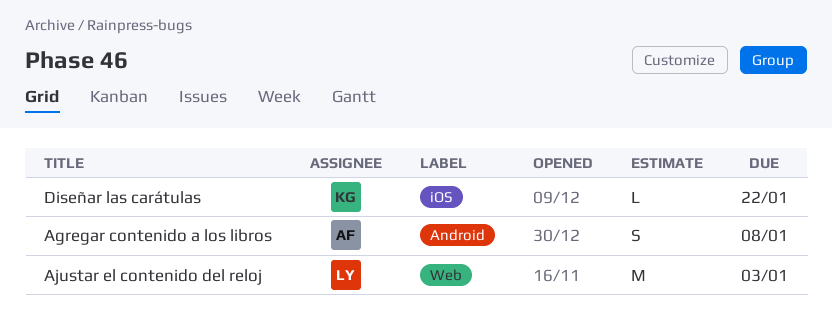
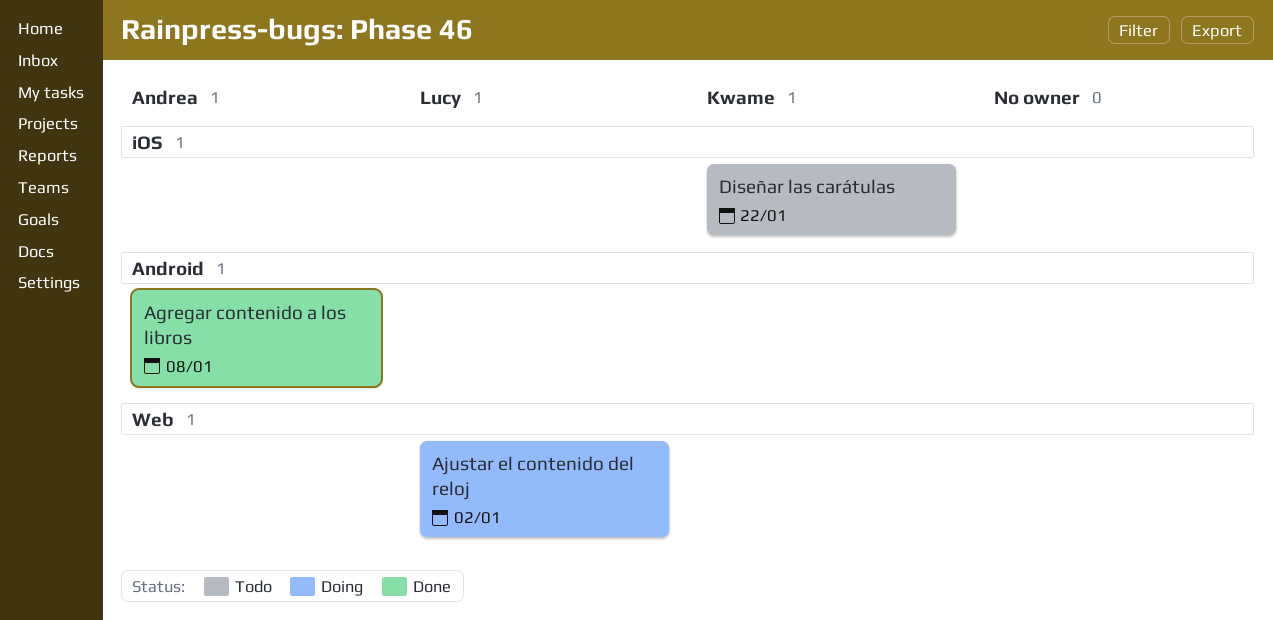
Ajustar el contenido del reloj, due: Jan 3 -> Jan 2

